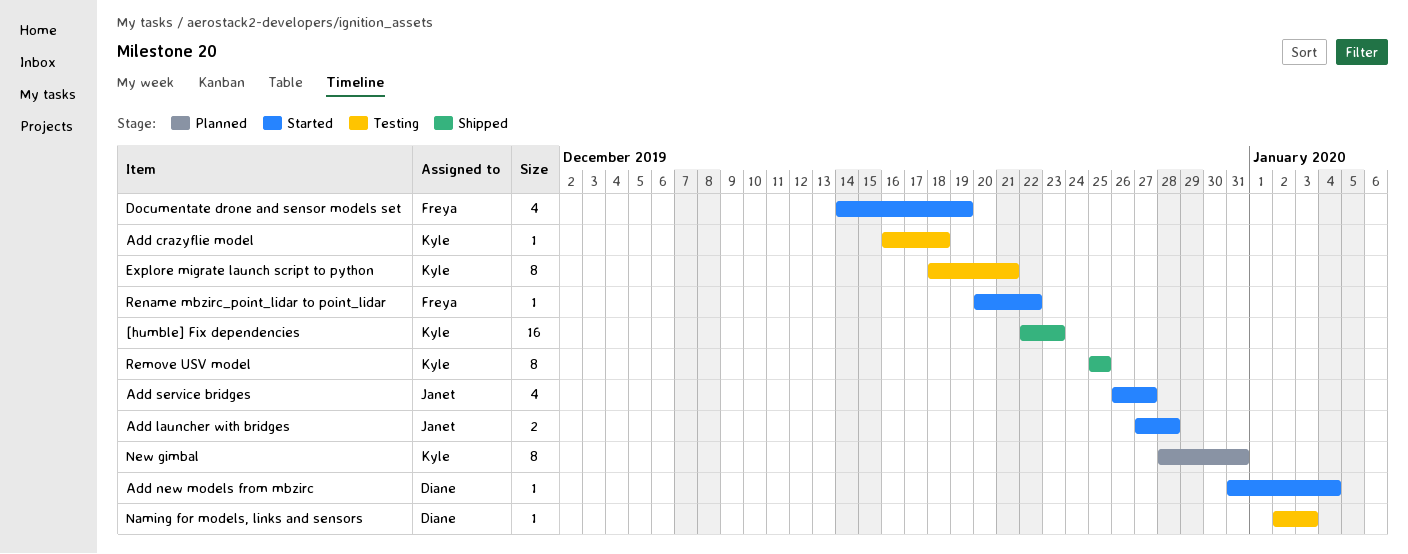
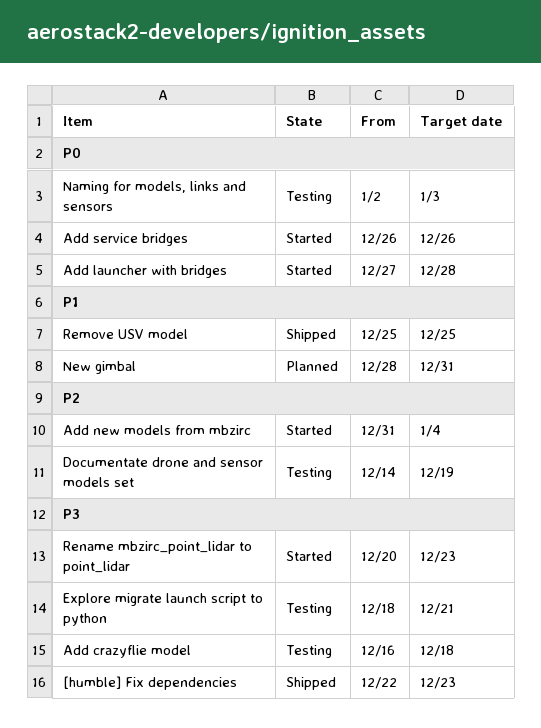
Add service bridges, due: Dec 27 -> Dec 26
Documentate drone and sensor models set, status: Started -> Testing
Rename mbzirc_point_lidar to point_lidar, due: Dec 22 -> Dec 23

